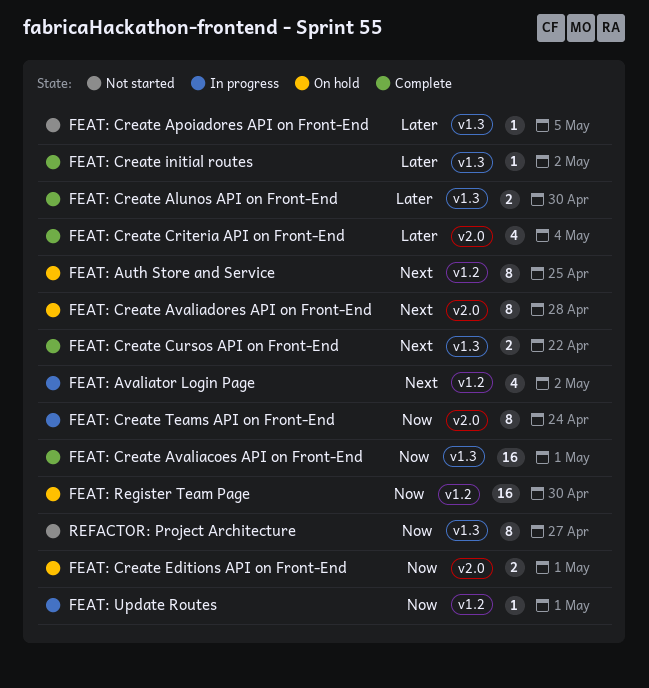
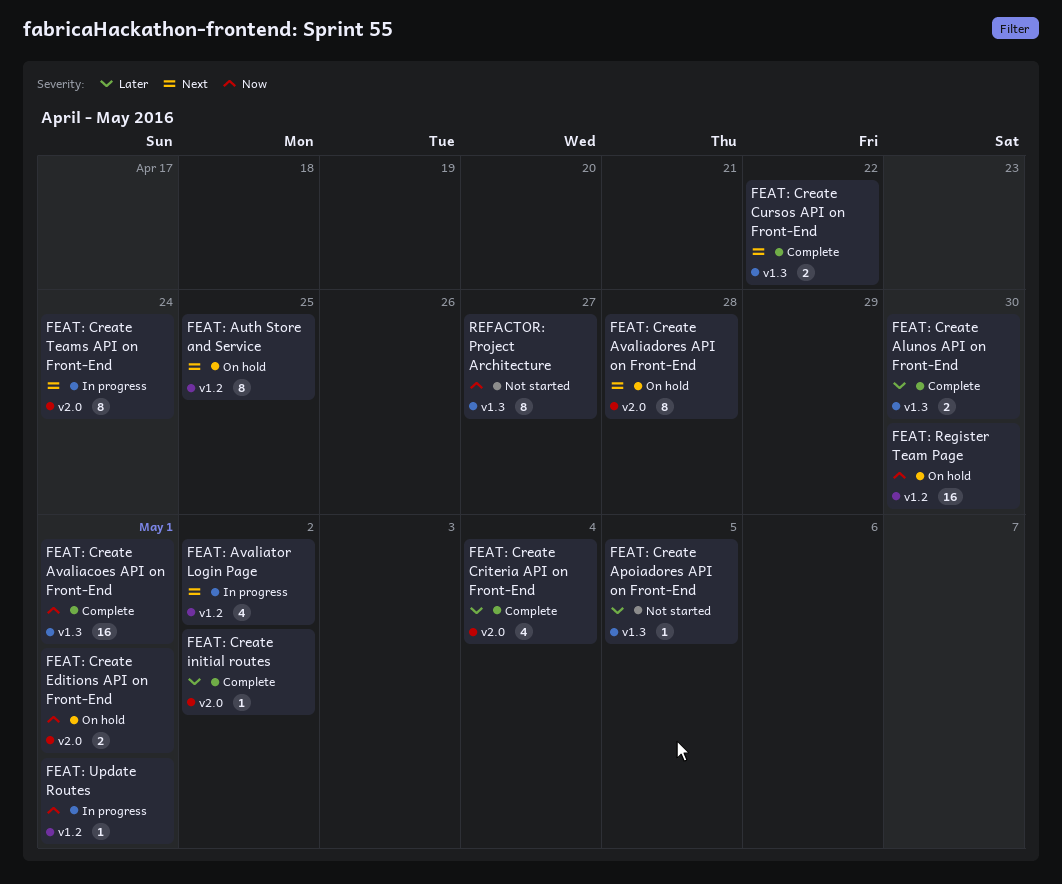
FEAT: Create initial routes, label: v1.3 -> v2.0
FEAT: Create Teams API on Front-End, priority: Now -> Next

